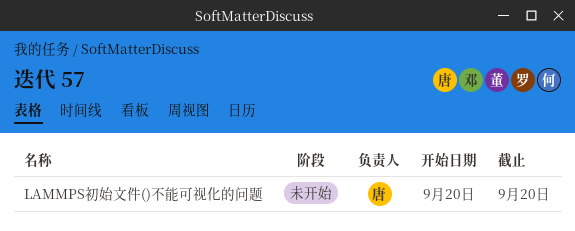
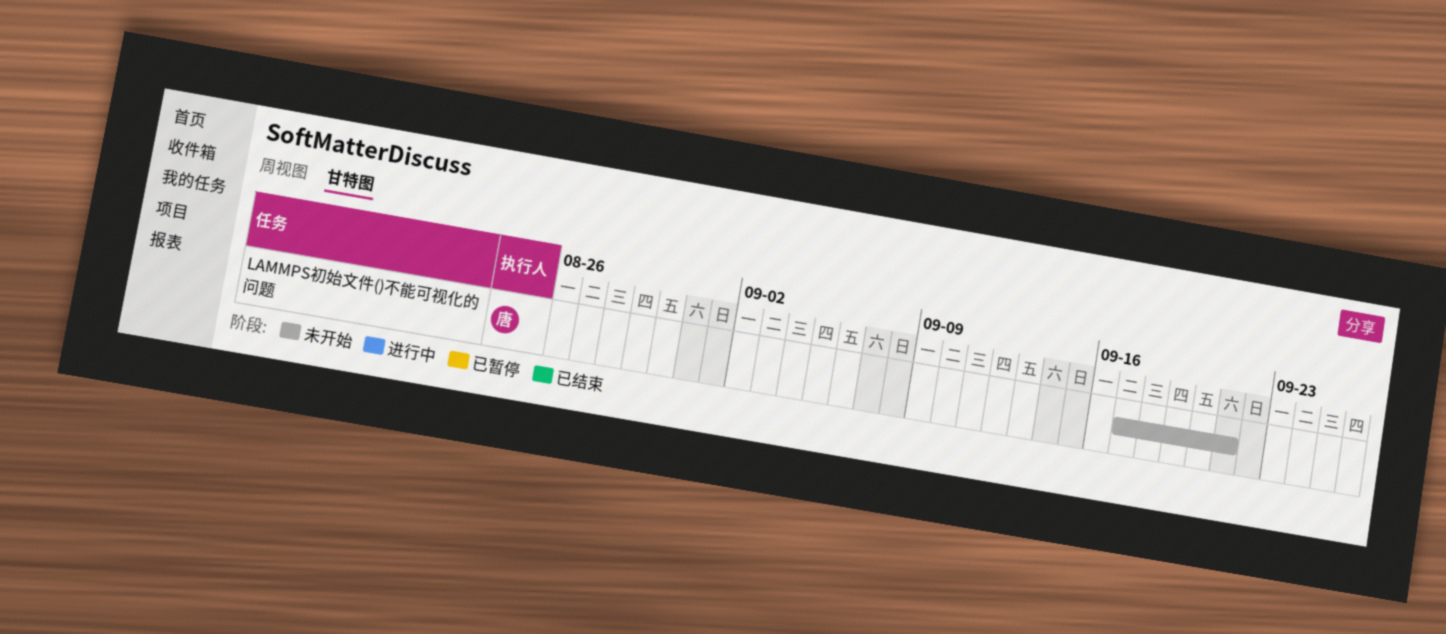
LAMMPS初始文件()不能可视化的问题, start: Sep 20 -> Sep 17
LAMMPS初始文件()不能可视化的问题, due: Sep 20 -> Sep 21

